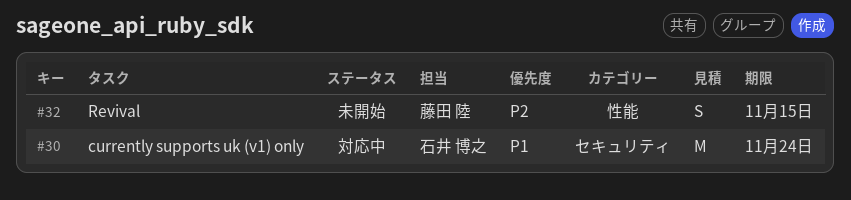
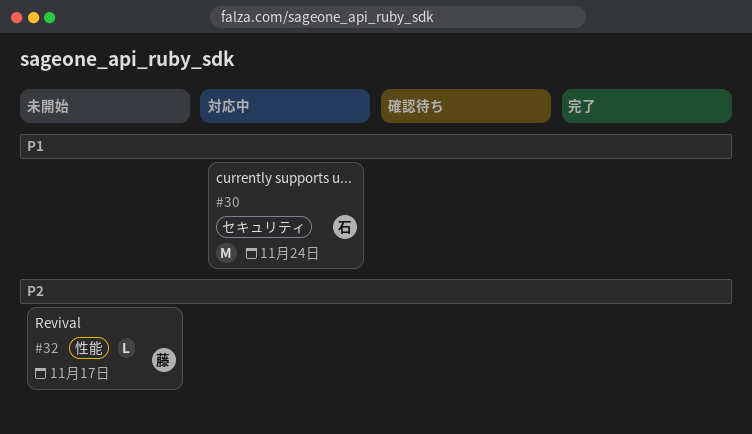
#32, estimate: S -> L
#32, due: Nov 15 -> Nov 17

